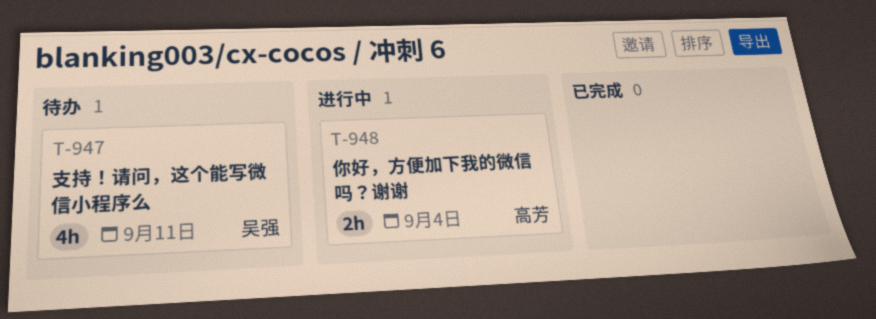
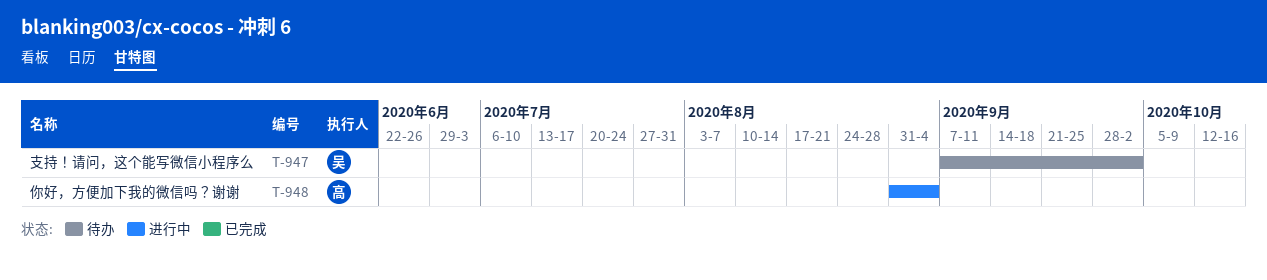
T-947, due: Sep 11 -> Oct 2

